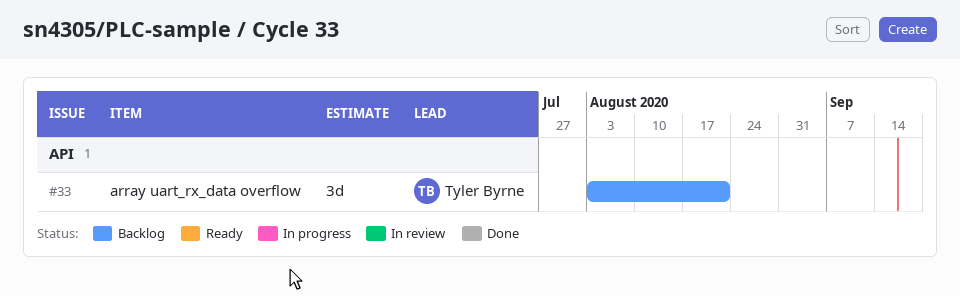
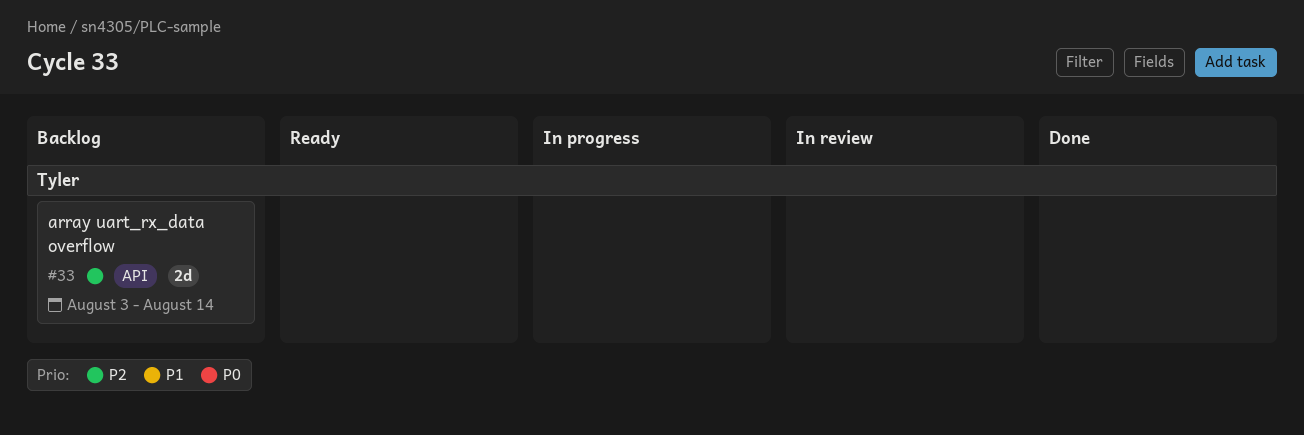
#33, estimate: 3d -> 2d
#33, due: Aug 21 -> Aug 14

